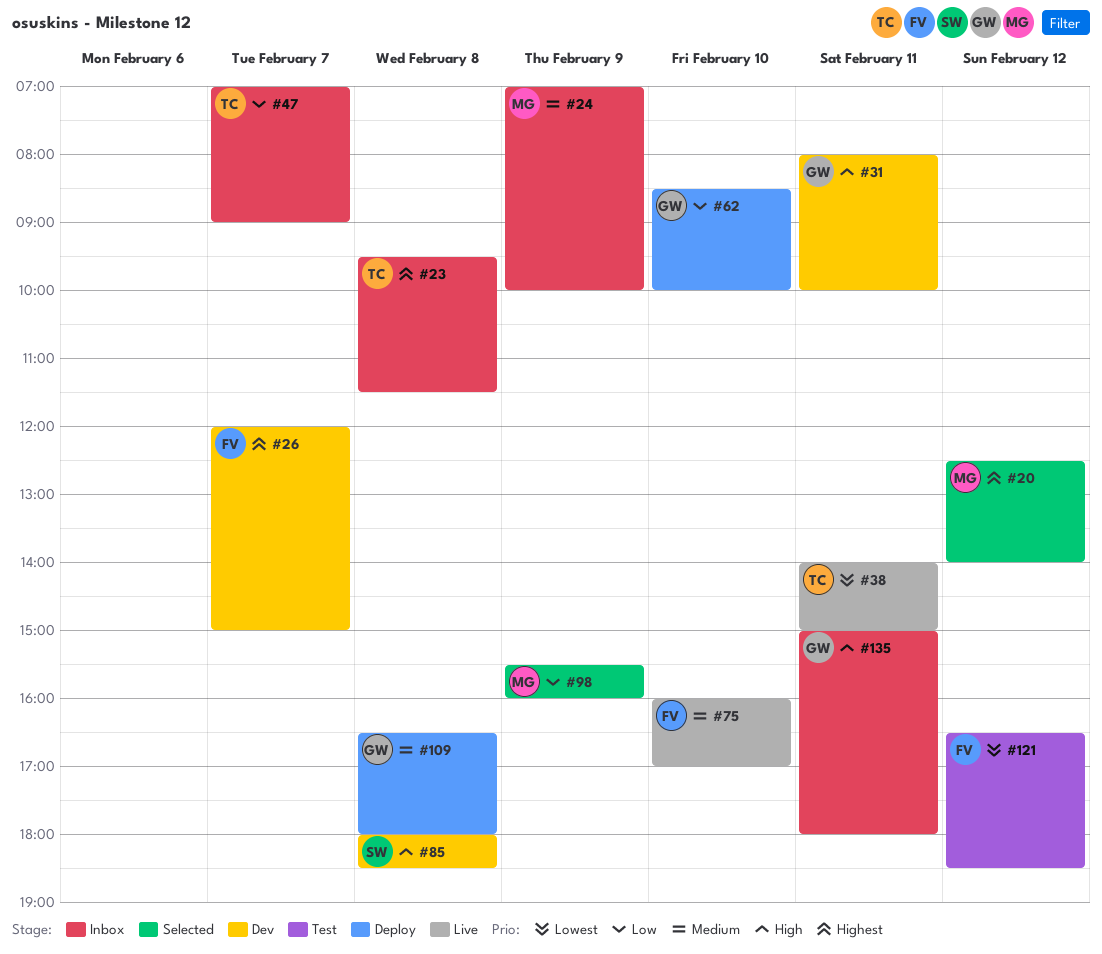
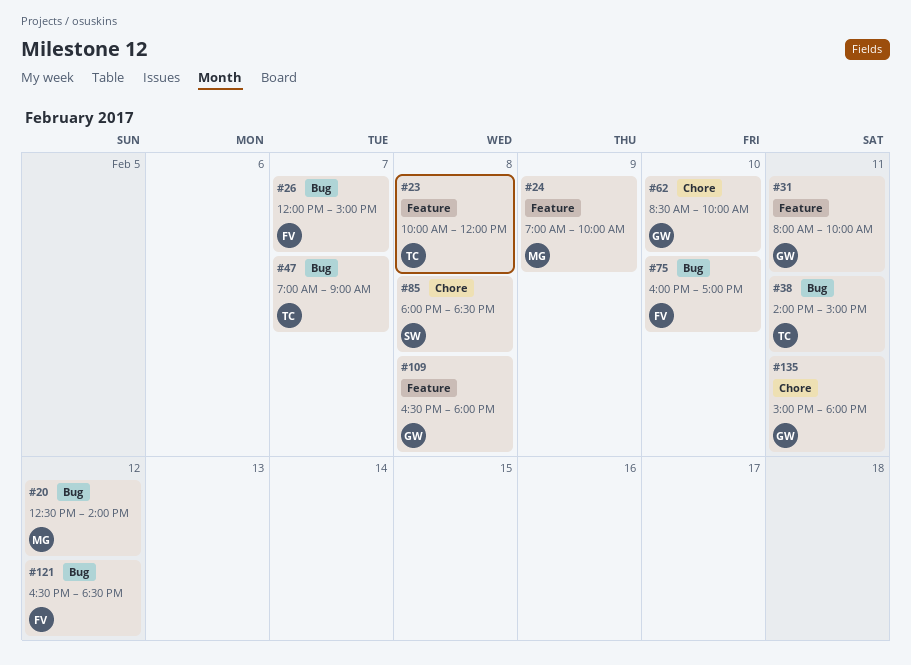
#23, begins: 09:30 -> 10:00
#23, ends: 11:30 -> 12:00
#98: present -> none

